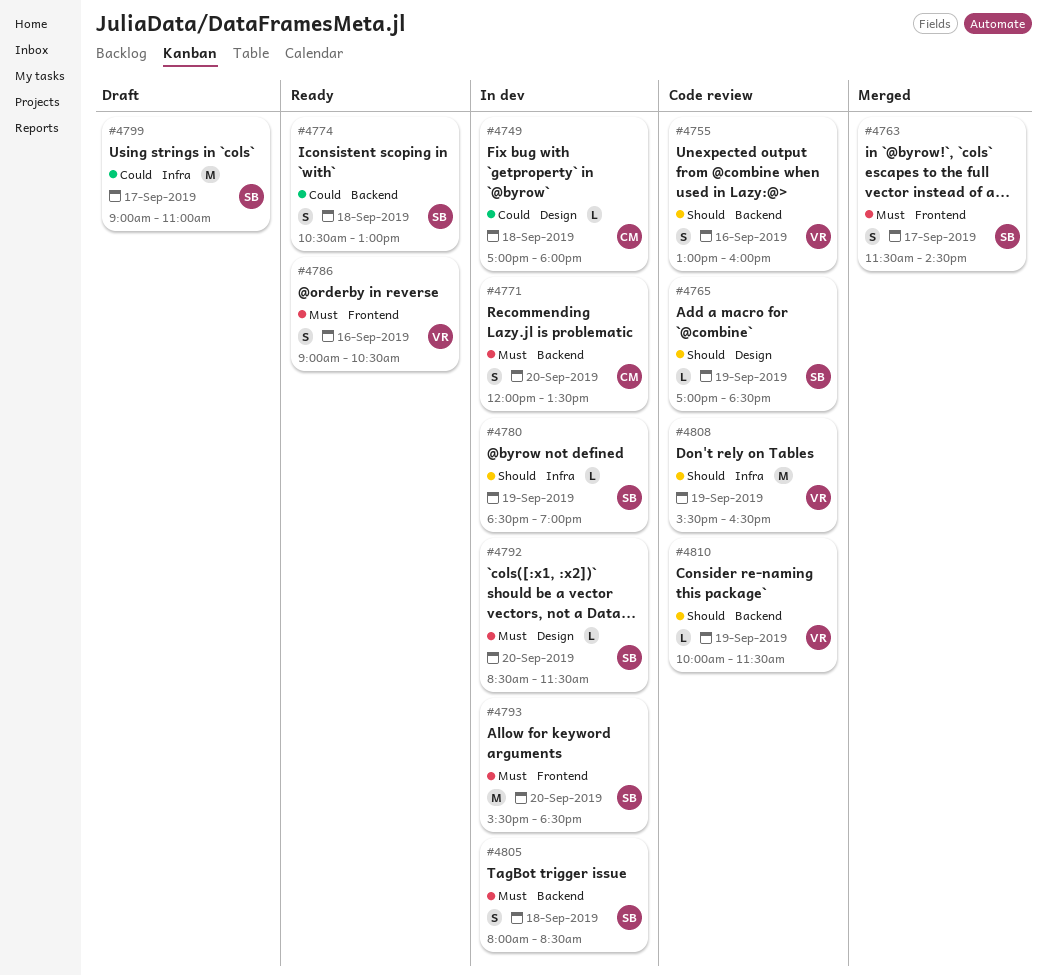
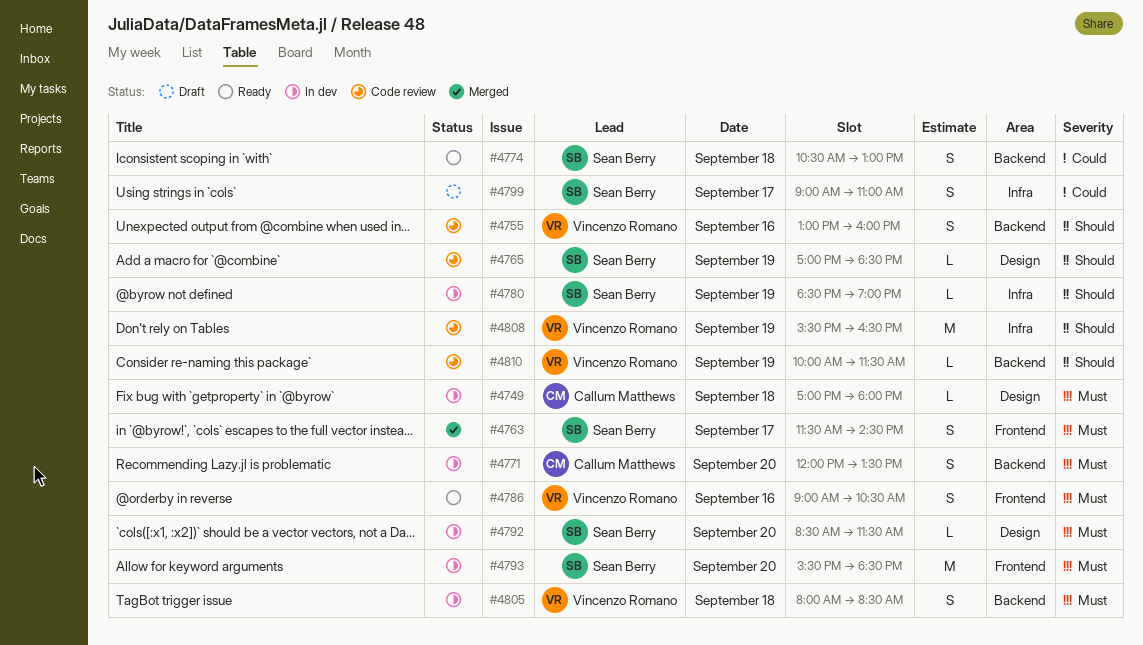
#4749, priority: Could -> Must
#4799, estimate: M -> S
#4805, owner: Sean Berry -> Vincenzo Romano

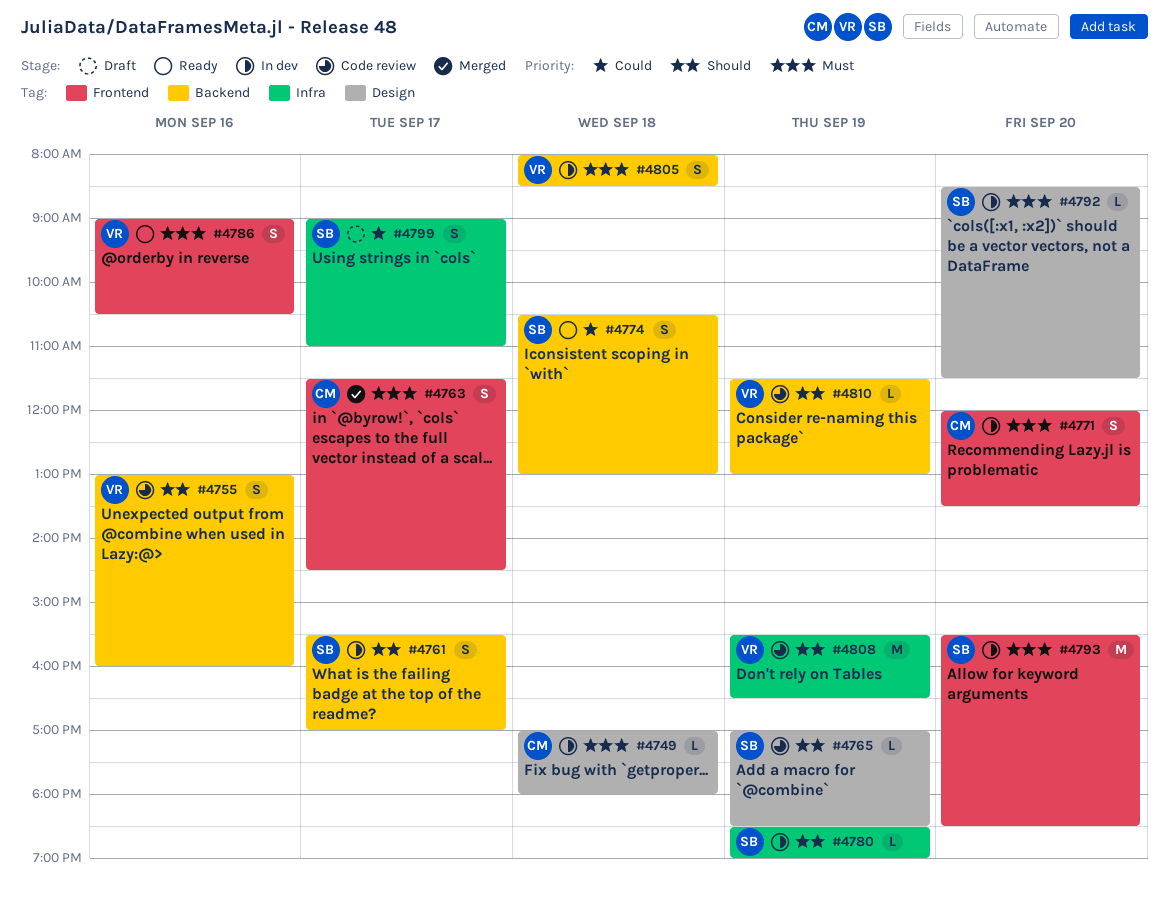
#4761: none -> present
#4763, owner: Sean Berry -> Callum Matthews
#4771, label: Backend -> Frontend
#4810, begins: 10:00 -> 11:30
#4810, ends: 11:30 -> 13:00

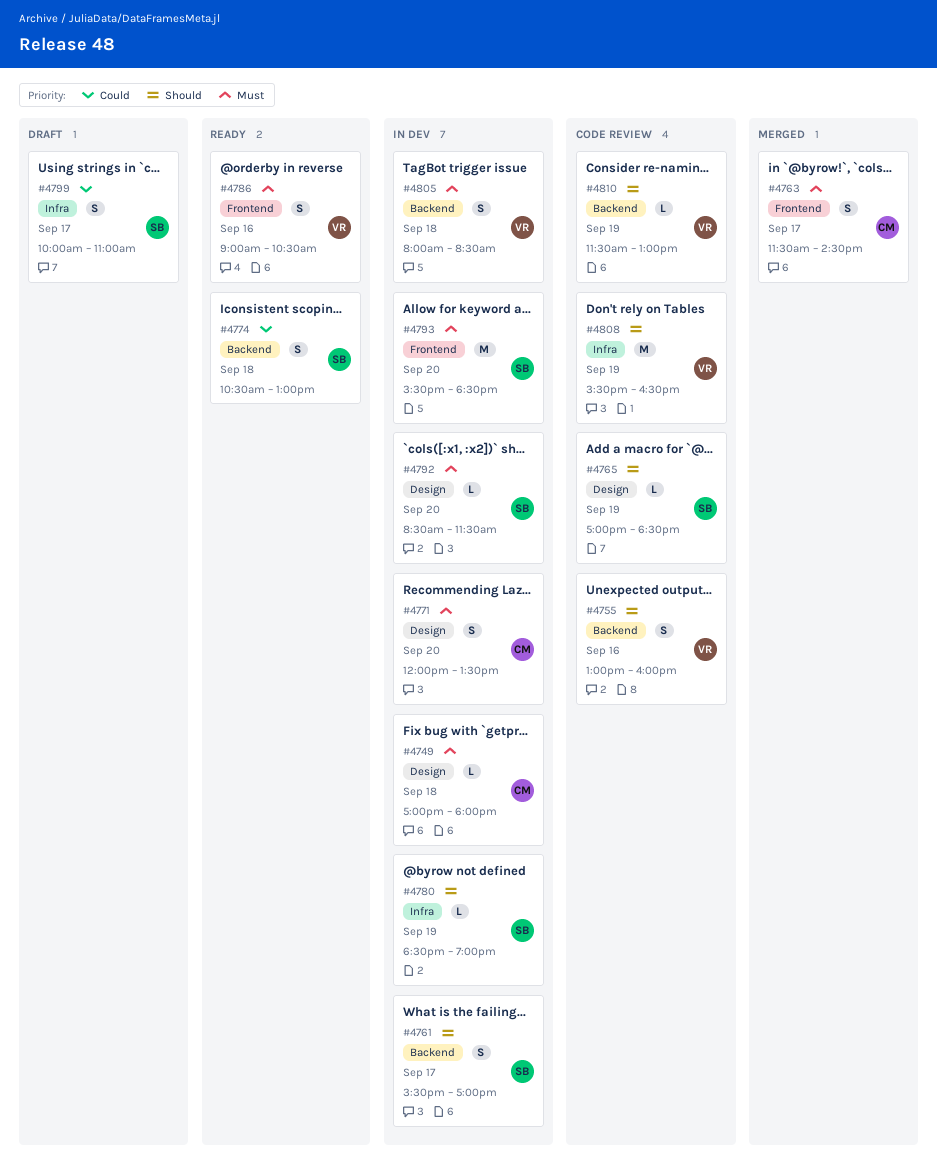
#4771, label: Frontend -> Design
#4799, begins: 09:00 -> 10:00

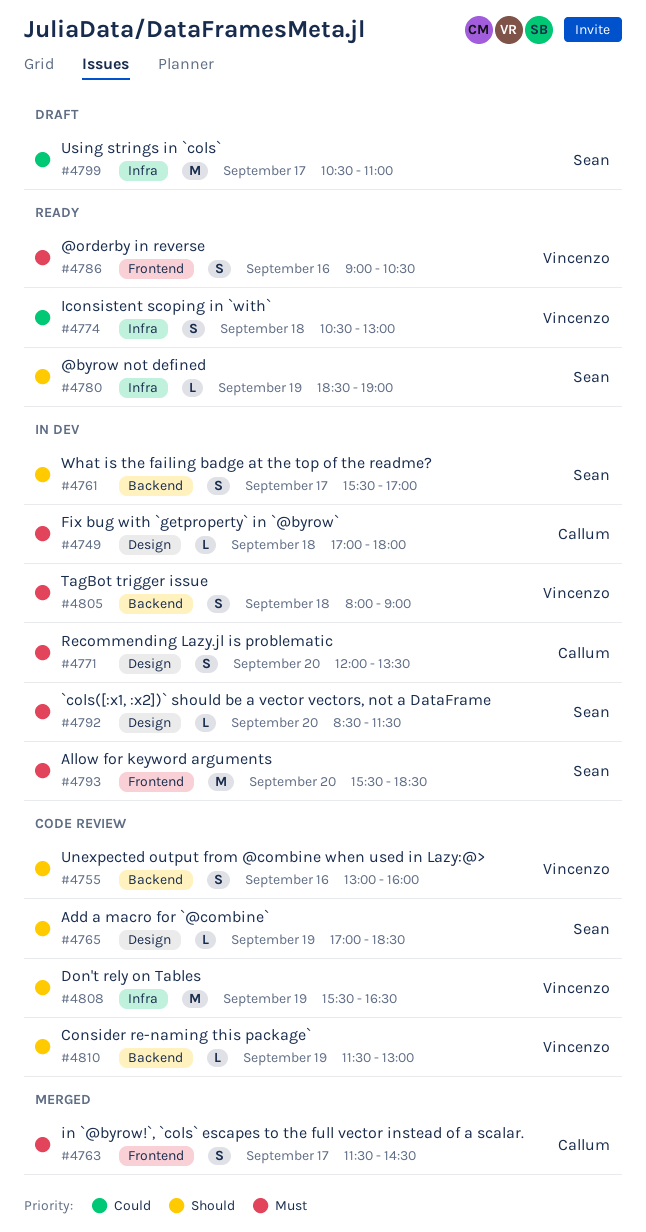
#4774, owner: Sean -> Vincenzo
#4774, label: Backend -> Infra
#4780, status: In dev -> Ready
#4799, estimate: S -> M
#4799, begins: 10:00 -> 10:30
#4805, ends: 08:30 -> 09:00

